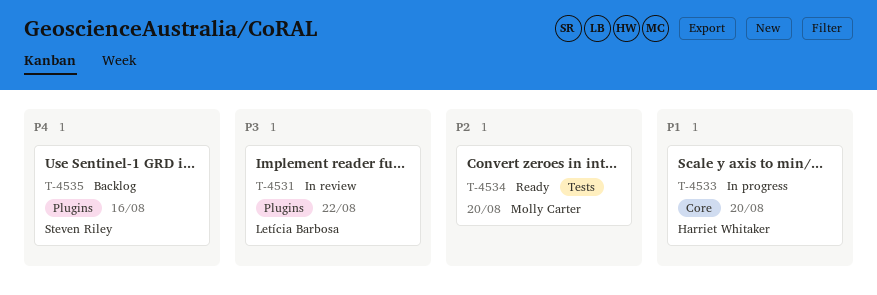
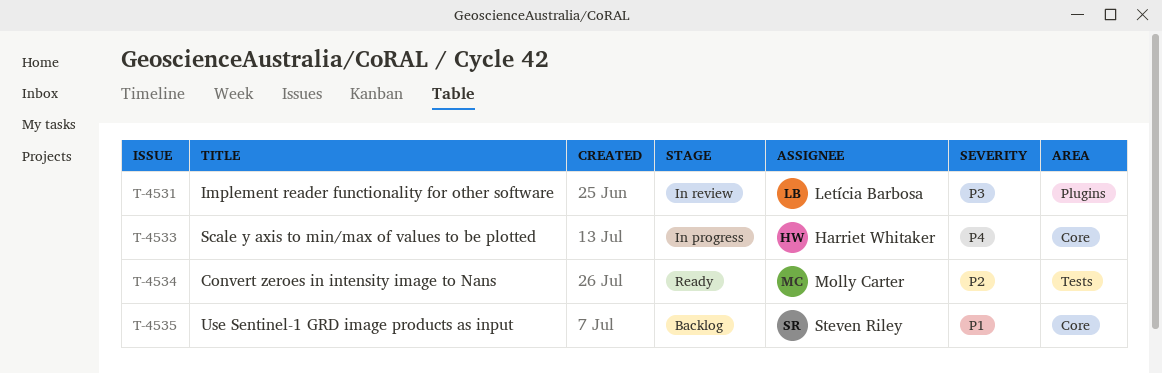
T-4533, priority: P1 -> P4
T-4535, priority: P4 -> P1
T-4535, label: Plugins -> Core

